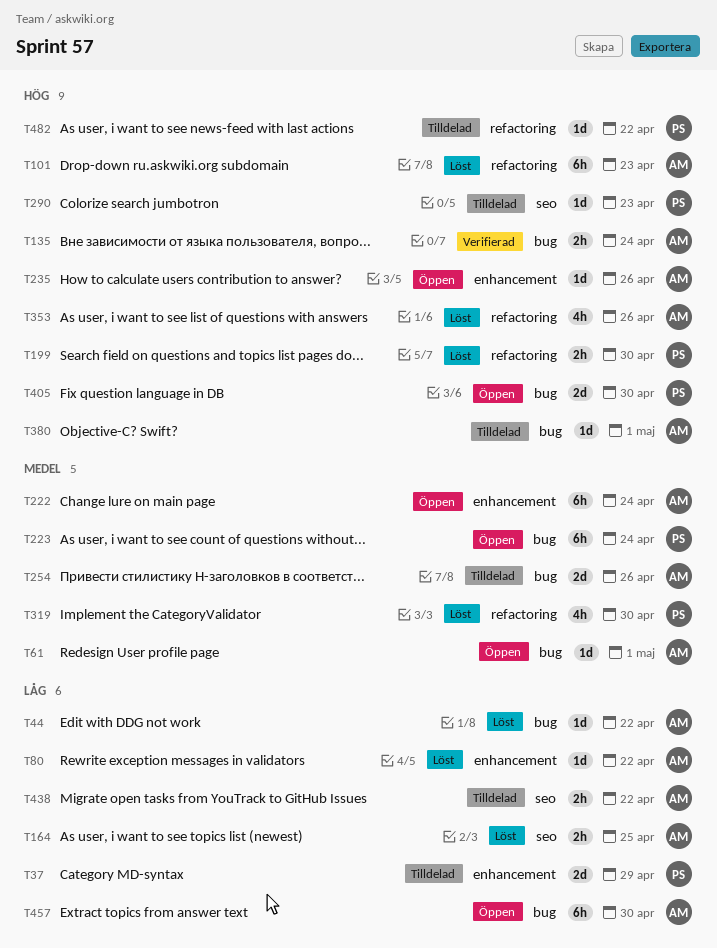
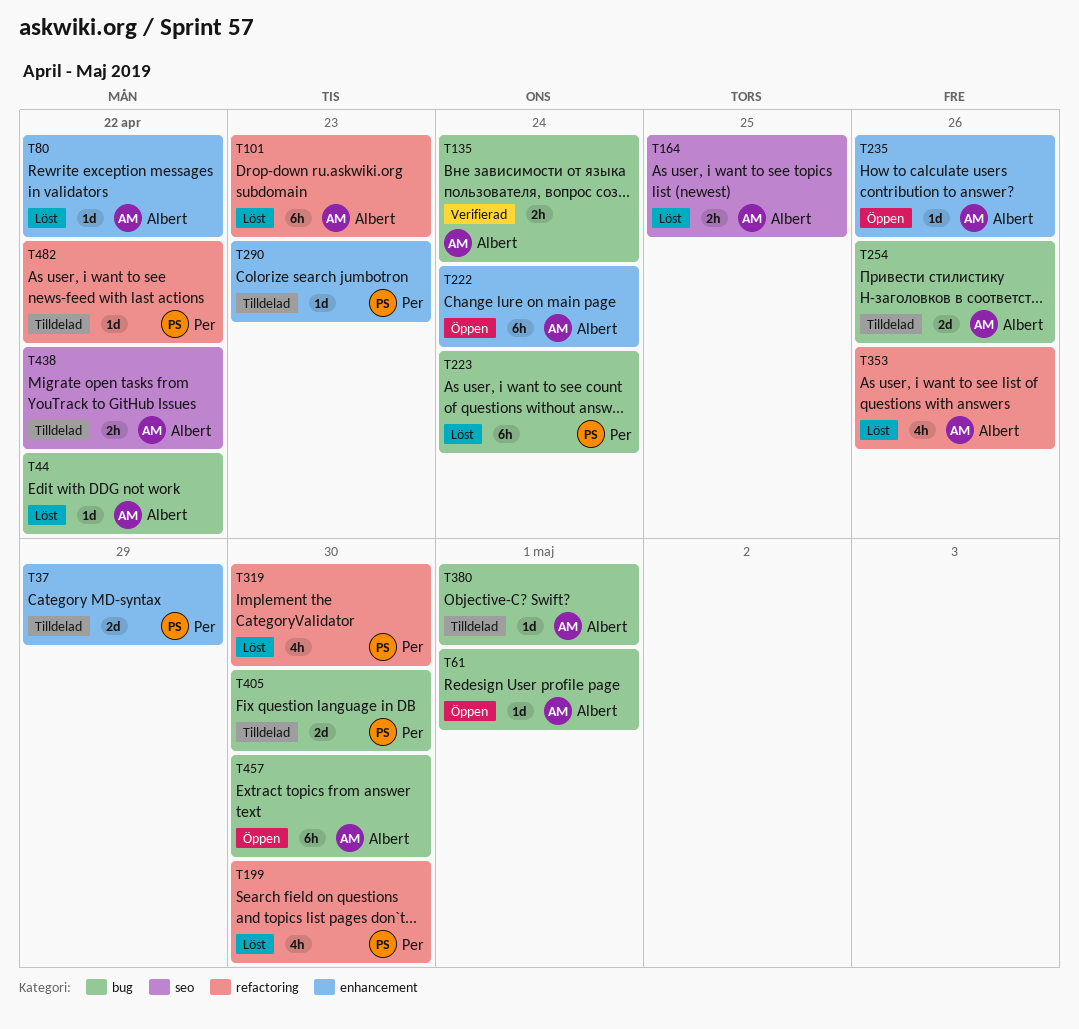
T199, estimate: 2h -> 4h
T223, status: Öppen -> Löst
T290, label: seo -> enhancement
T405, status: Öppen -> Tilldelad

